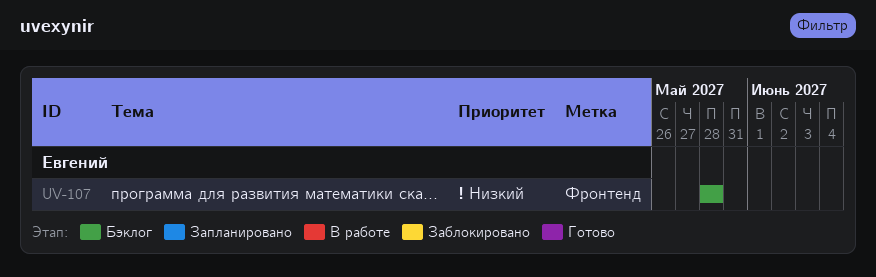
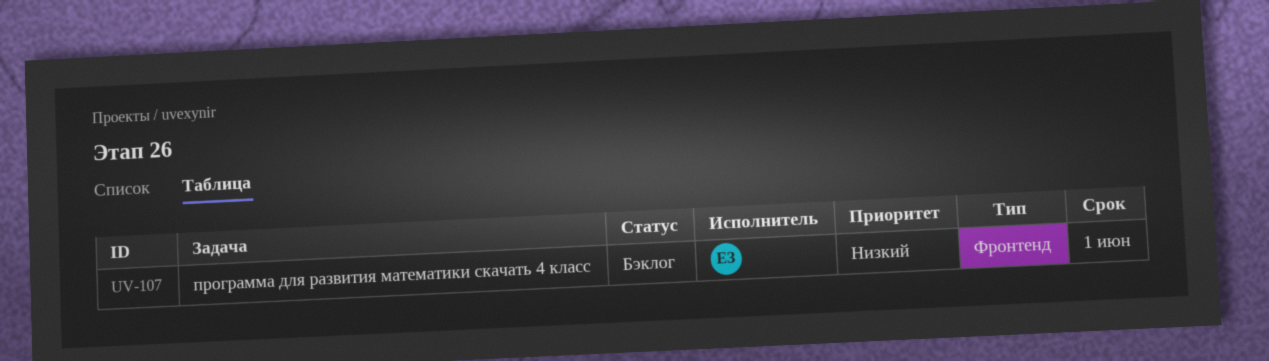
UV-107, due: May 28 -> Jun 1

